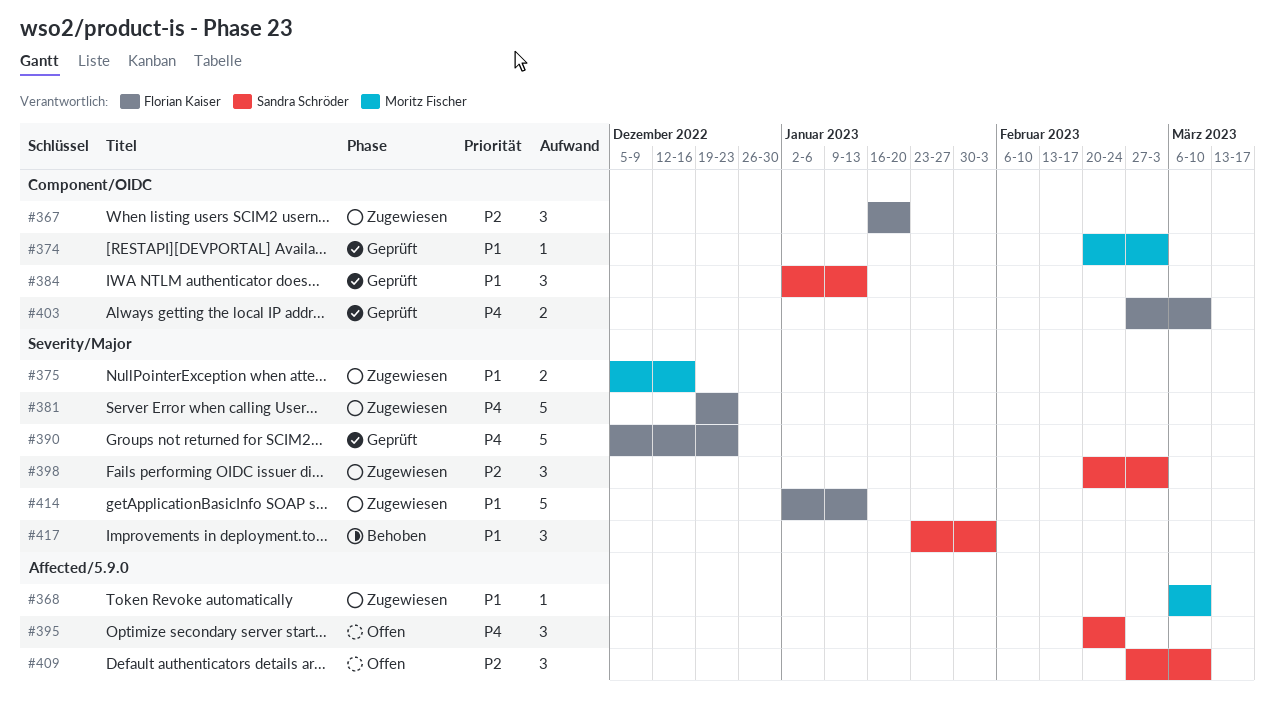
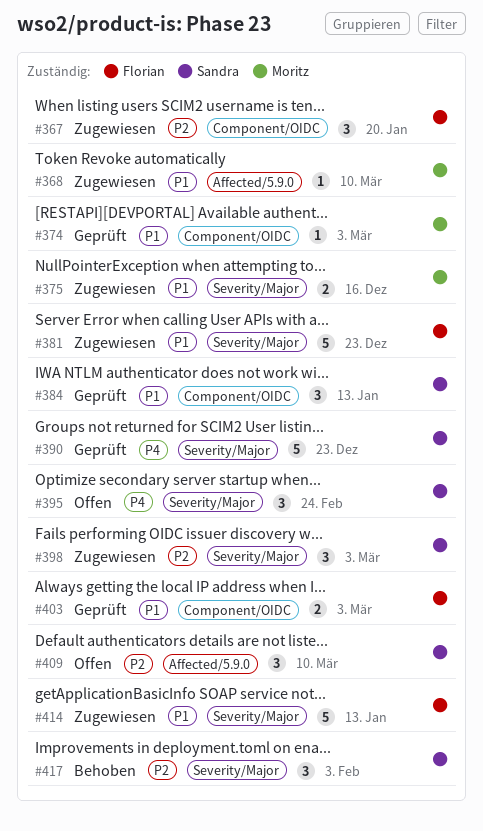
#381, priority: P4 -> P1
#390, owner: Florian Kaiser -> Sandra Schröder
#395, label: Affected/5.9.0 -> Severity/Major
#403, priority: P4 -> P1
#403, due: Mar 10 -> Mar 3
#417, priority: P1 -> P2

